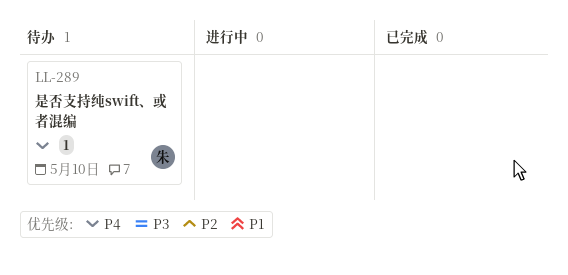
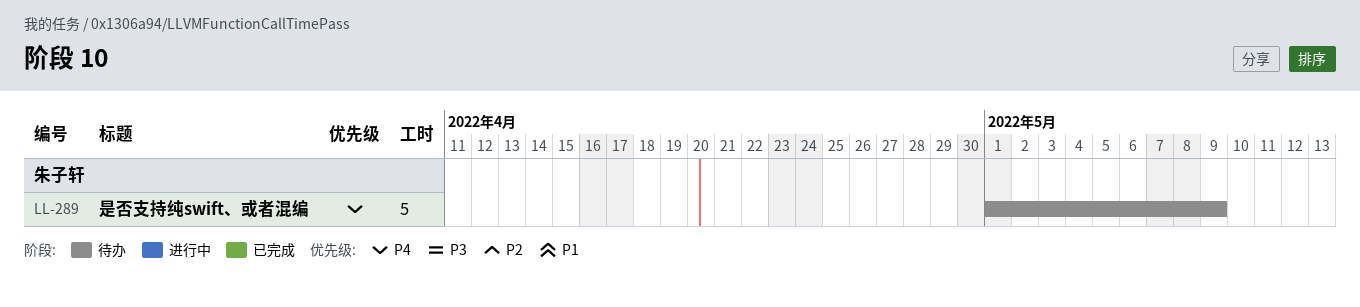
LL-289, estimate: 1 -> 5
LL-289, due: May 10 -> May 9

